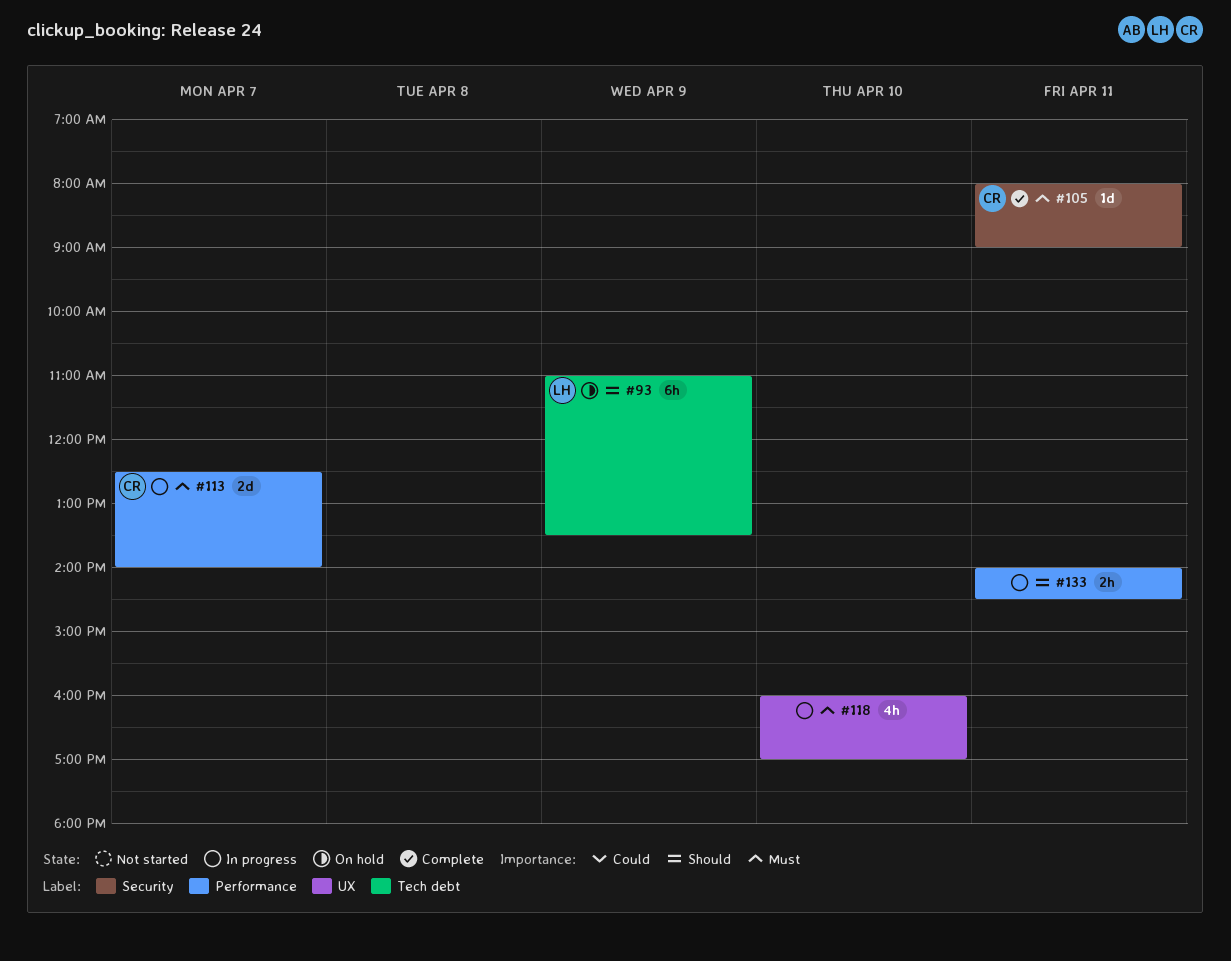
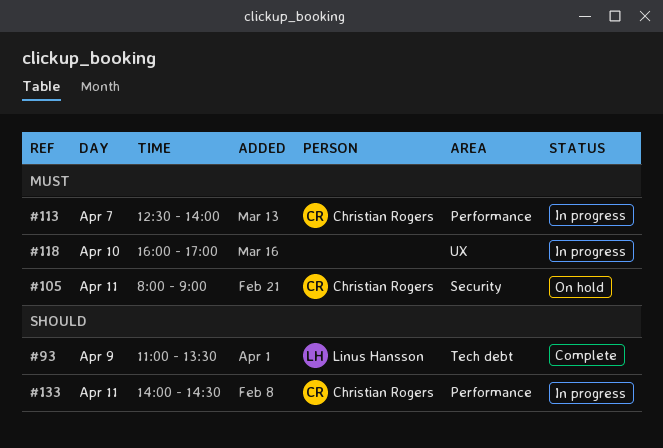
#93, status: On hold -> Complete
#105, status: Complete -> On hold
#133, owner: none -> Christian Rogers

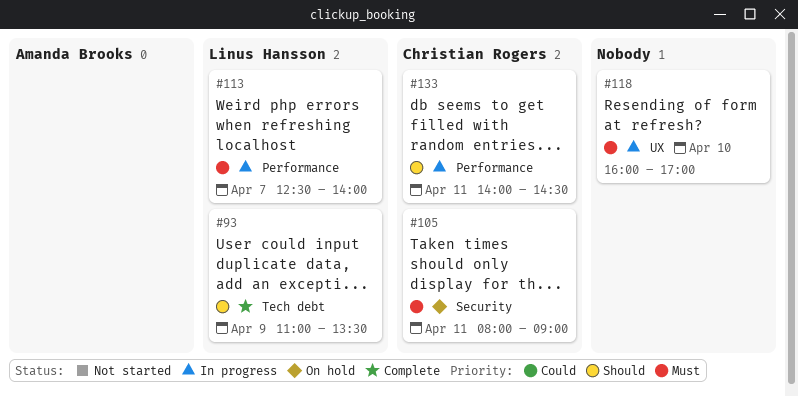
#113, owner: Christian Rogers -> Linus Hansson

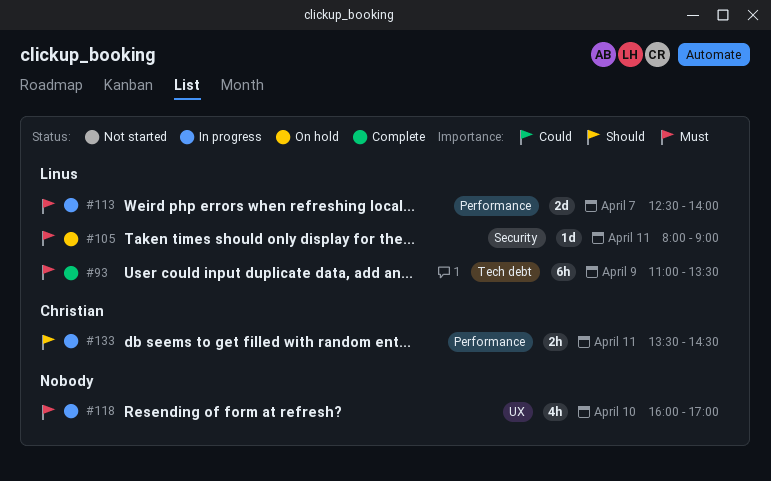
#93, priority: Should -> Must
#105, owner: Christian Rogers -> Linus Hansson
#133, begins: 14:00 -> 13:30

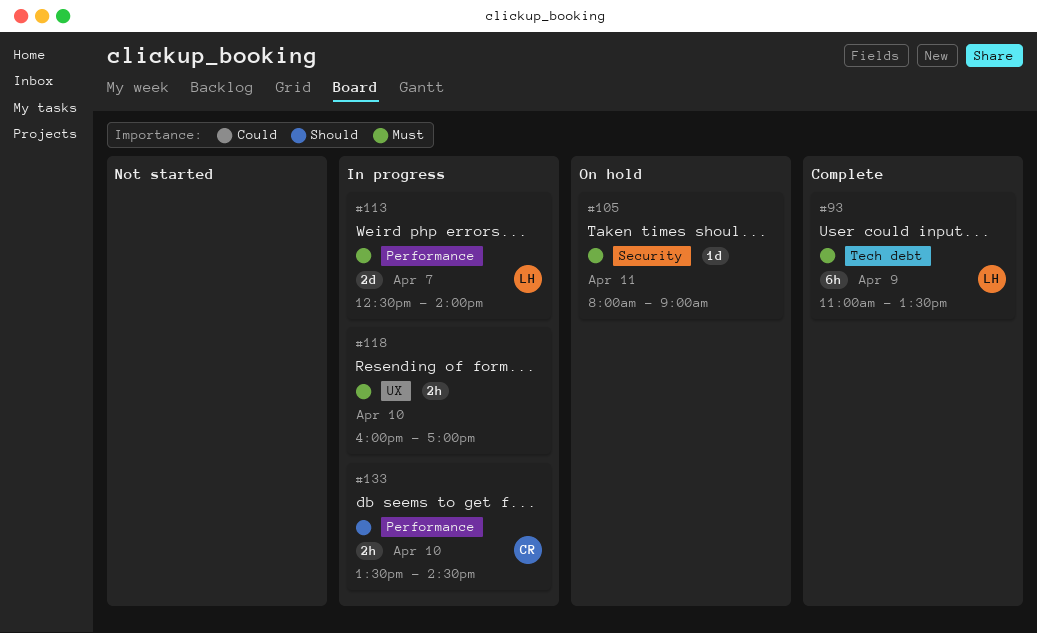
#105, owner: Linus -> none
#118, estimate: 4h -> 2h
#133, day: Apr 11 -> Apr 10

